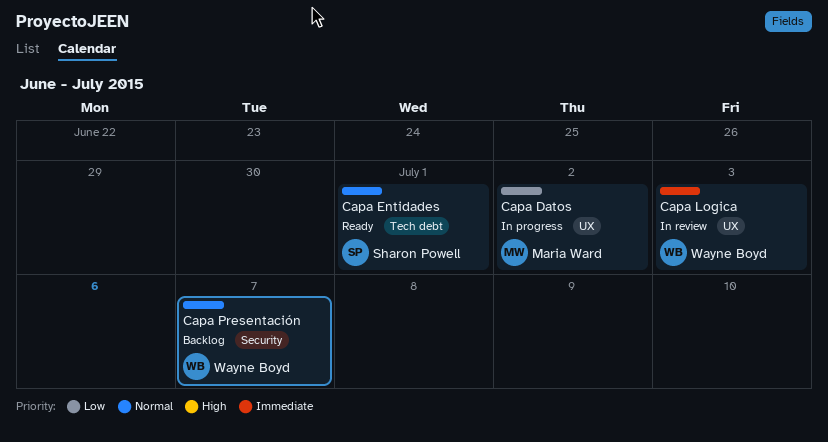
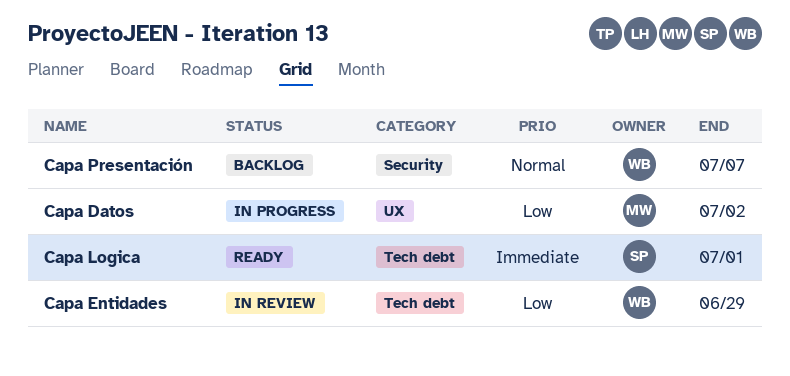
Capa Entidades, status: Ready -> In review
Capa Entidades, owner: Sharon Powell -> Wayne Boyd
Capa Entidades, priority: Normal -> Low
Capa Entidades, due: Jul 1 -> Jun 29
Capa Logica, status: In review -> Ready
Capa Logica, owner: Wayne Boyd -> Sharon Powell
Capa Logica, label: UX -> Tech debt
Capa Logica, due: Jul 3 -> Jul 1

